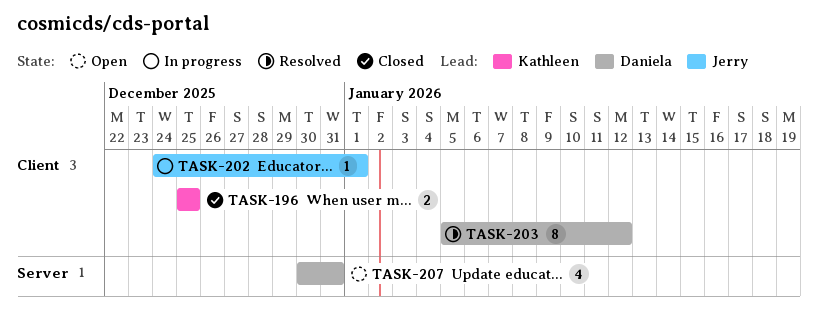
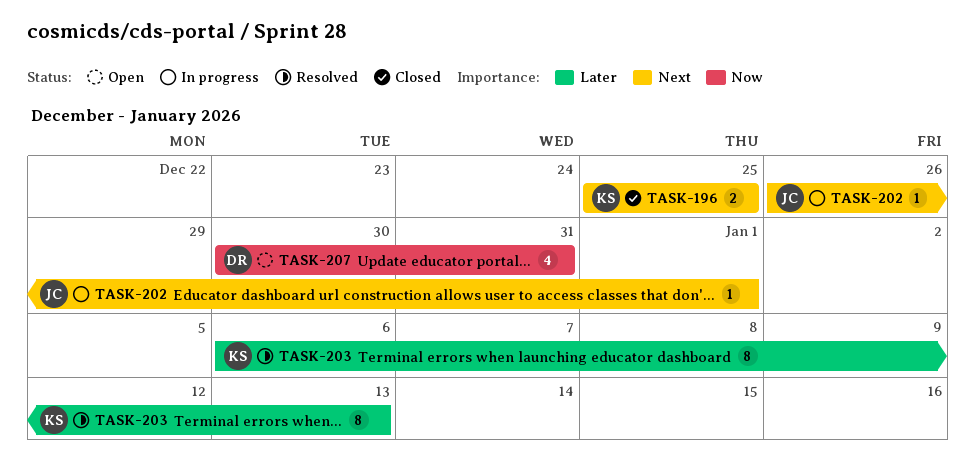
TASK-202, start: Dec 24 -> Dec 26
TASK-203, owner: Daniela -> Kathleen
TASK-203, start: Jan 5 -> Jan 6
TASK-203, due: Jan 12 -> Jan 13

